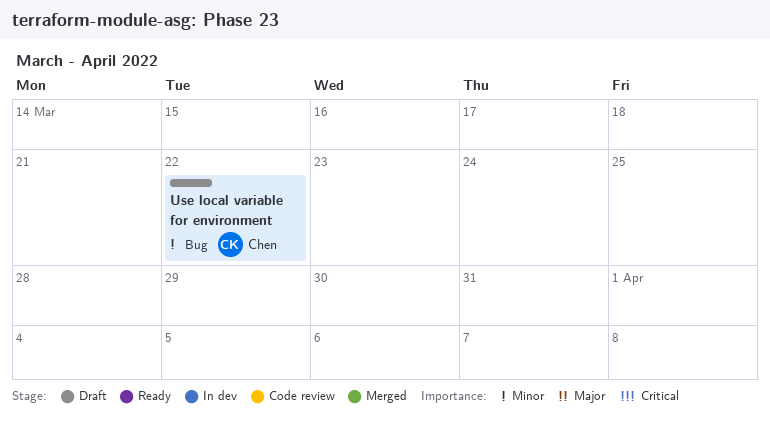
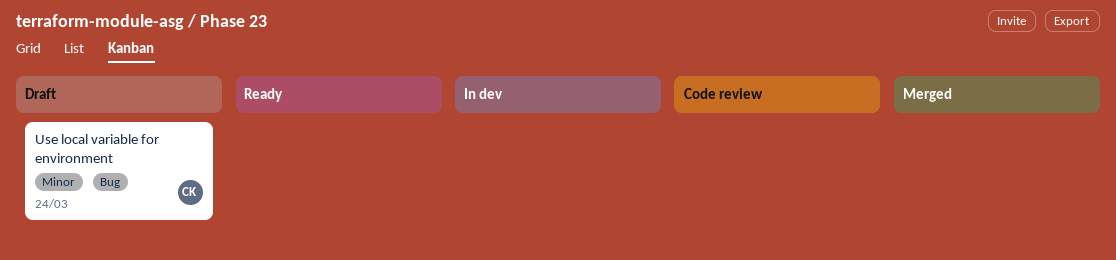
Use local variable for environment, due: Mar 22 -> Mar 24

